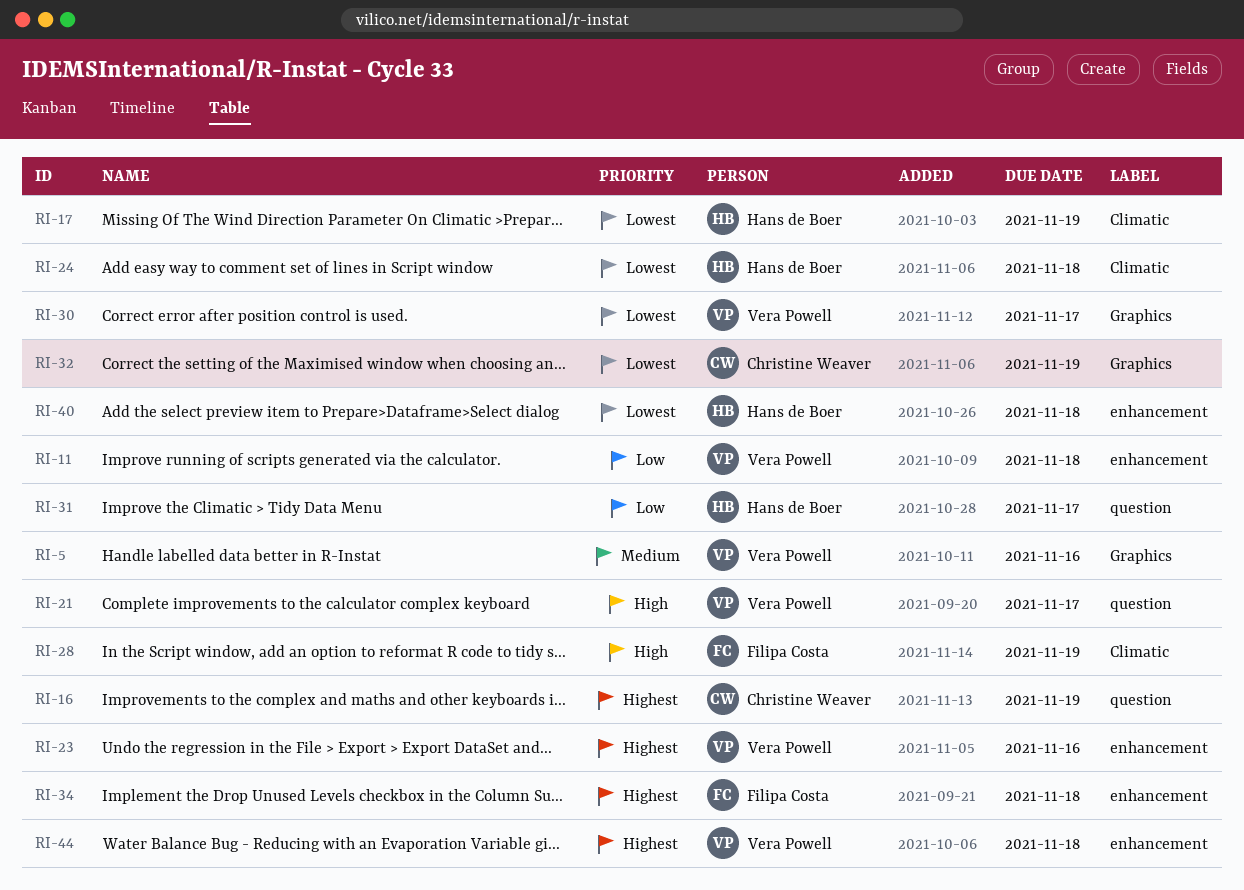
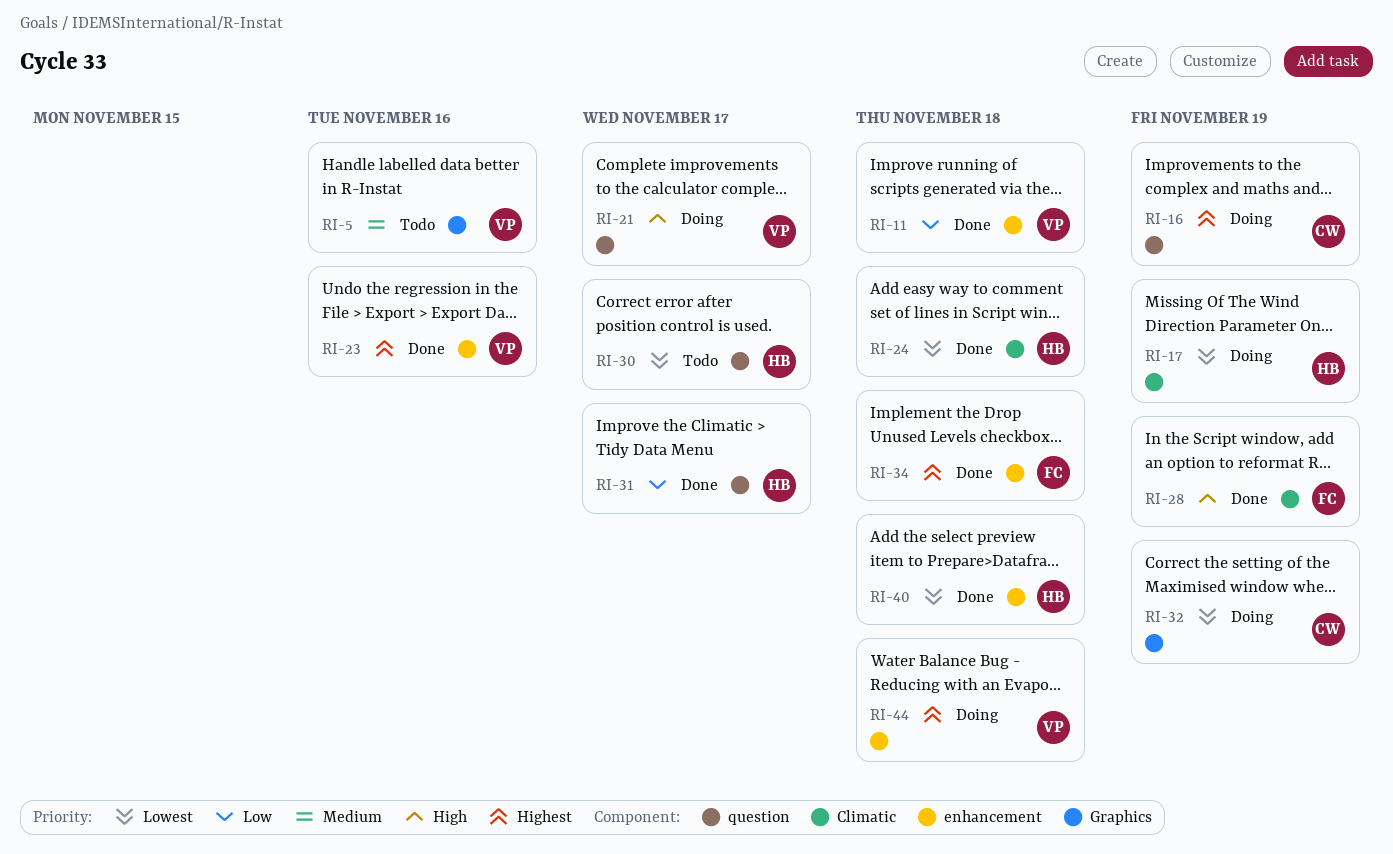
RI-30, owner: Vera Powell -> Hans de Boer
RI-30, label: Graphics -> question

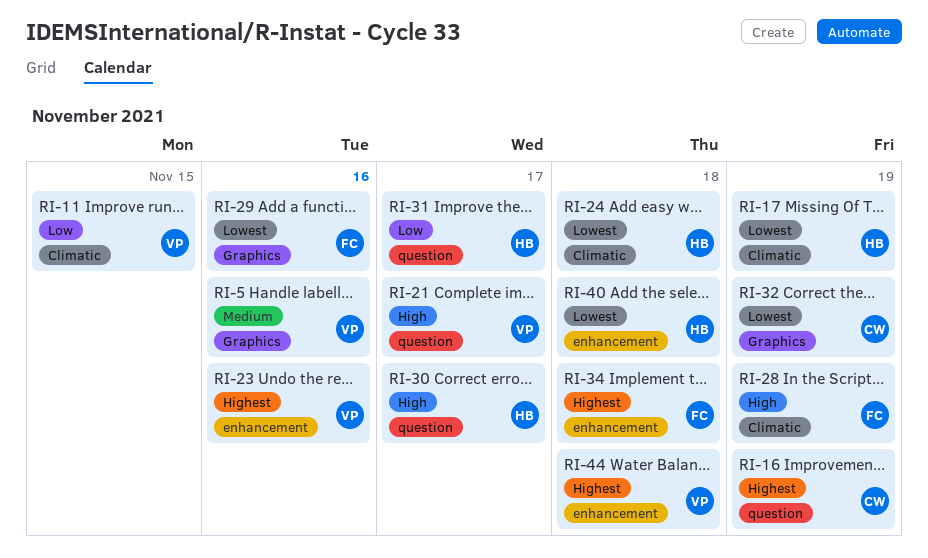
RI-11, label: enhancement -> Climatic
RI-11, due: Nov 18 -> Nov 15
RI-29: none -> present
RI-30, priority: Lowest -> High

